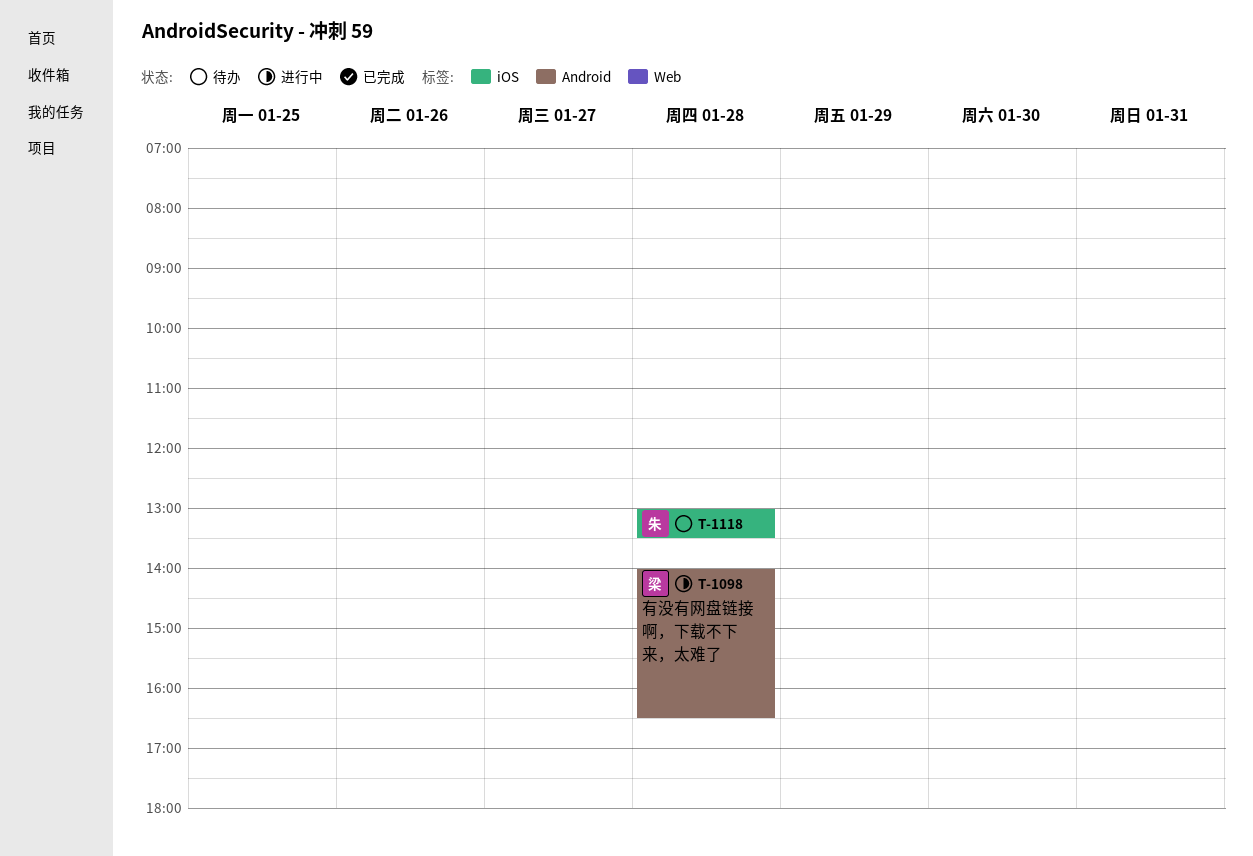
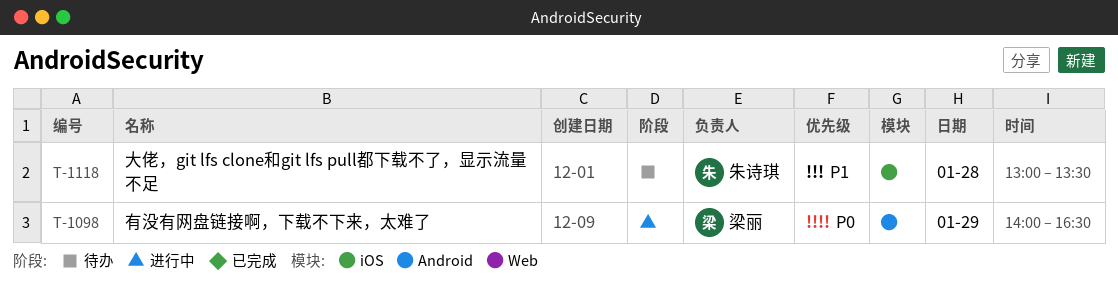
T-1098, day: Jan 28 -> Jan 29

